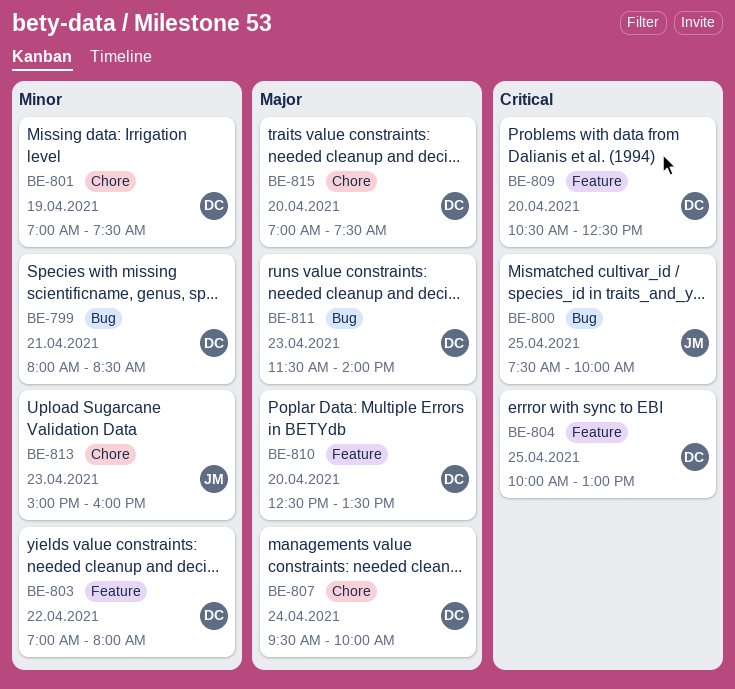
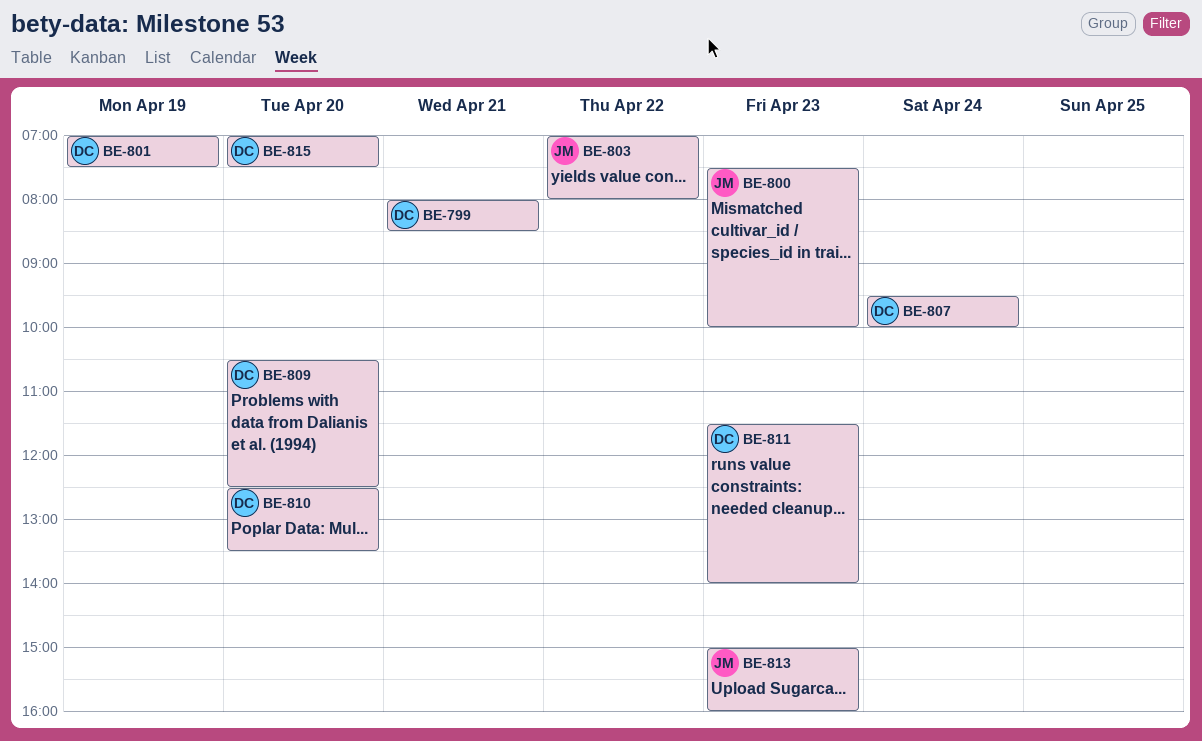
BE-800, day: Apr 25 -> Apr 23
BE-803, owner: DC -> JM
BE-804: present -> none

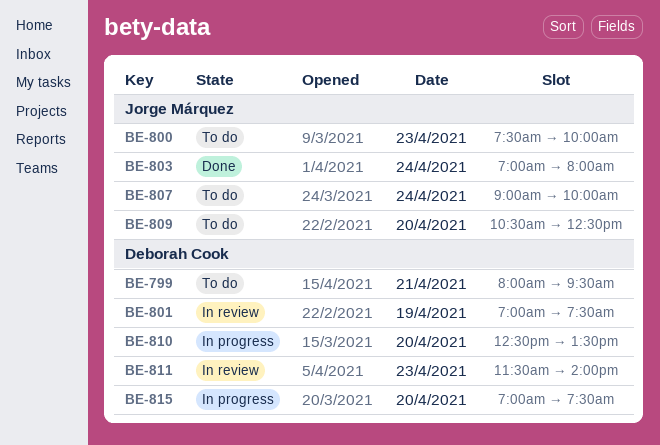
BE-799, ends: 08:30 -> 09:30
BE-803, day: Apr 22 -> Apr 24
BE-807, owner: Deborah Cook -> Jorge Márquez
BE-807, begins: 09:30 -> 09:00
BE-809, owner: Deborah Cook -> Jorge Márquez
BE-813: present -> none

